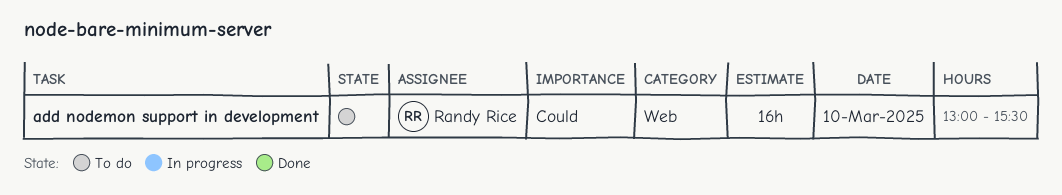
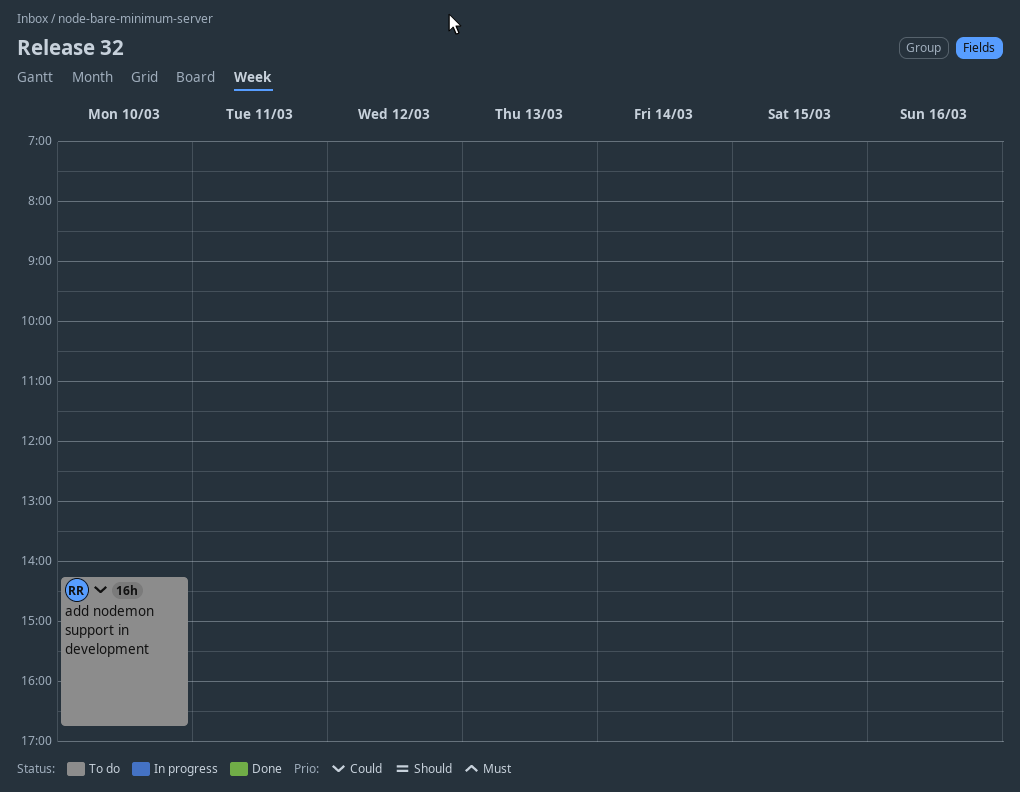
add nodemon support in development, begins: 13:00 -> 14:15
add nodemon support in development, ends: 15:30 -> 16:45

